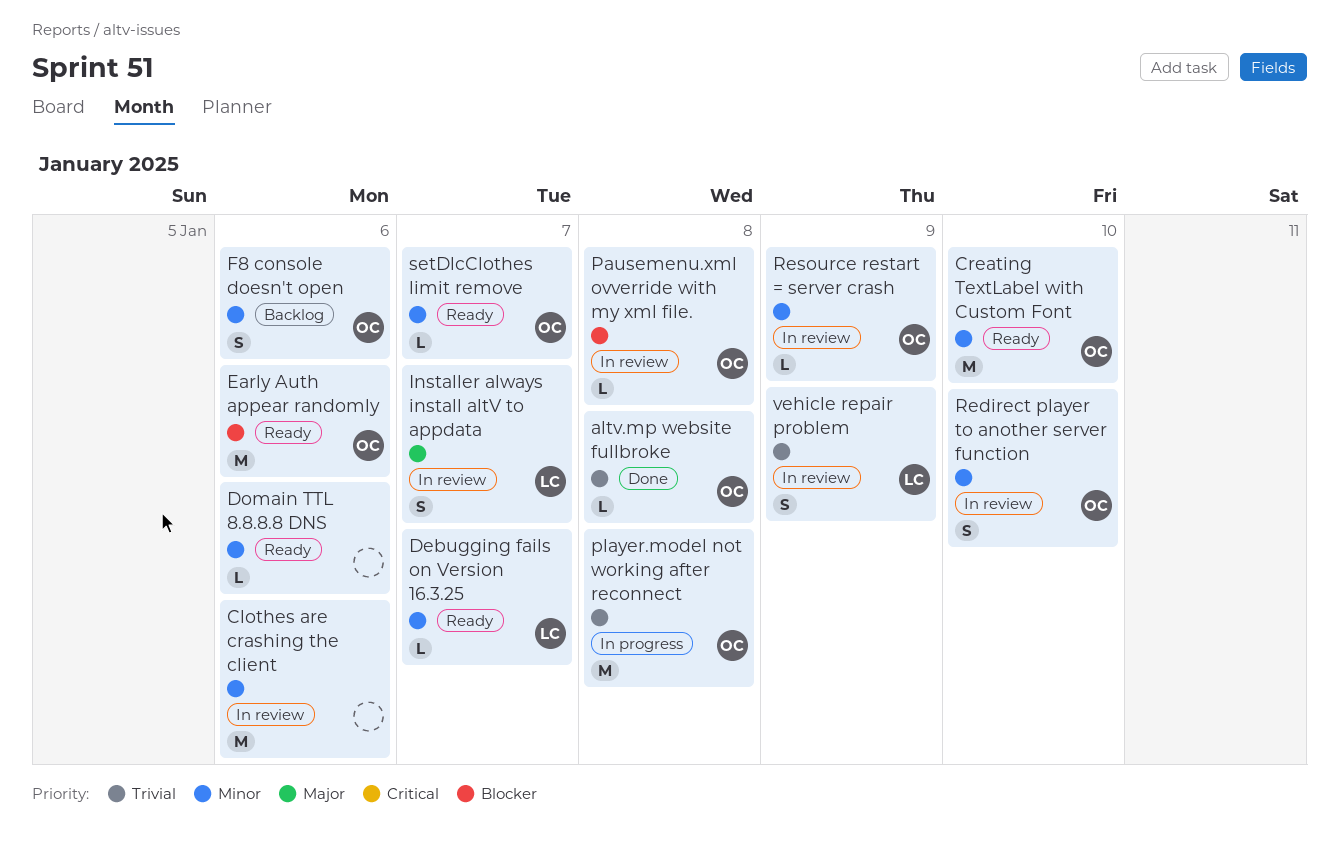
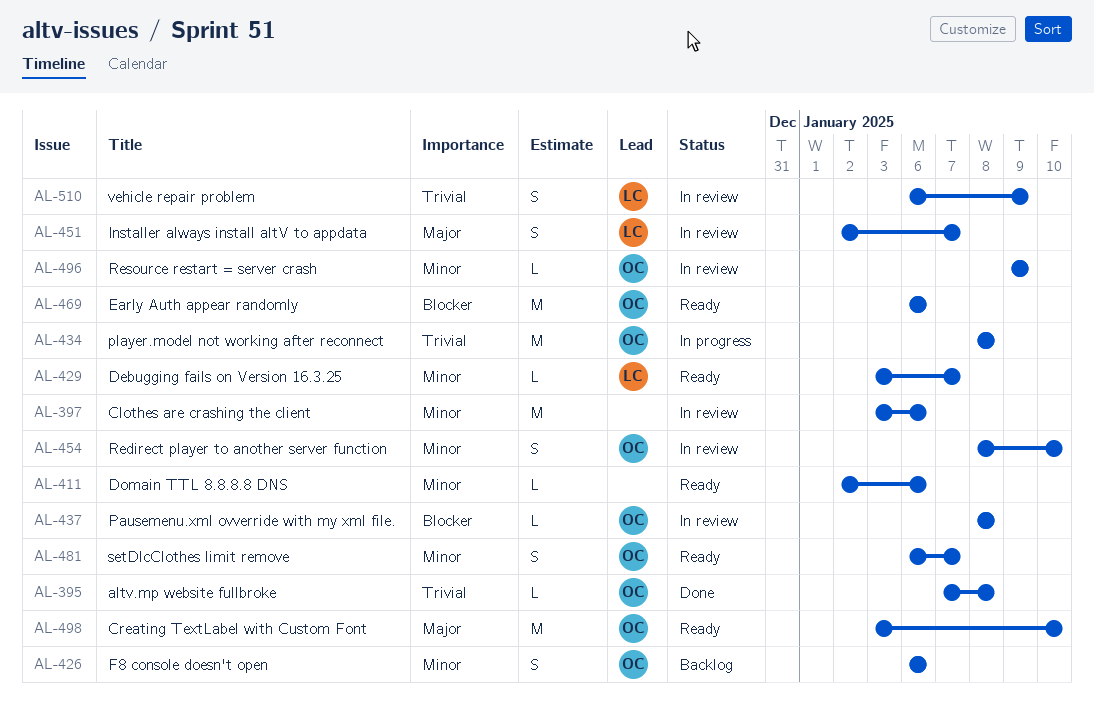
Creating TextLabel with Custom Font, priority: Minor -> Major
setDlcClothes limit remove, estimate: L -> S

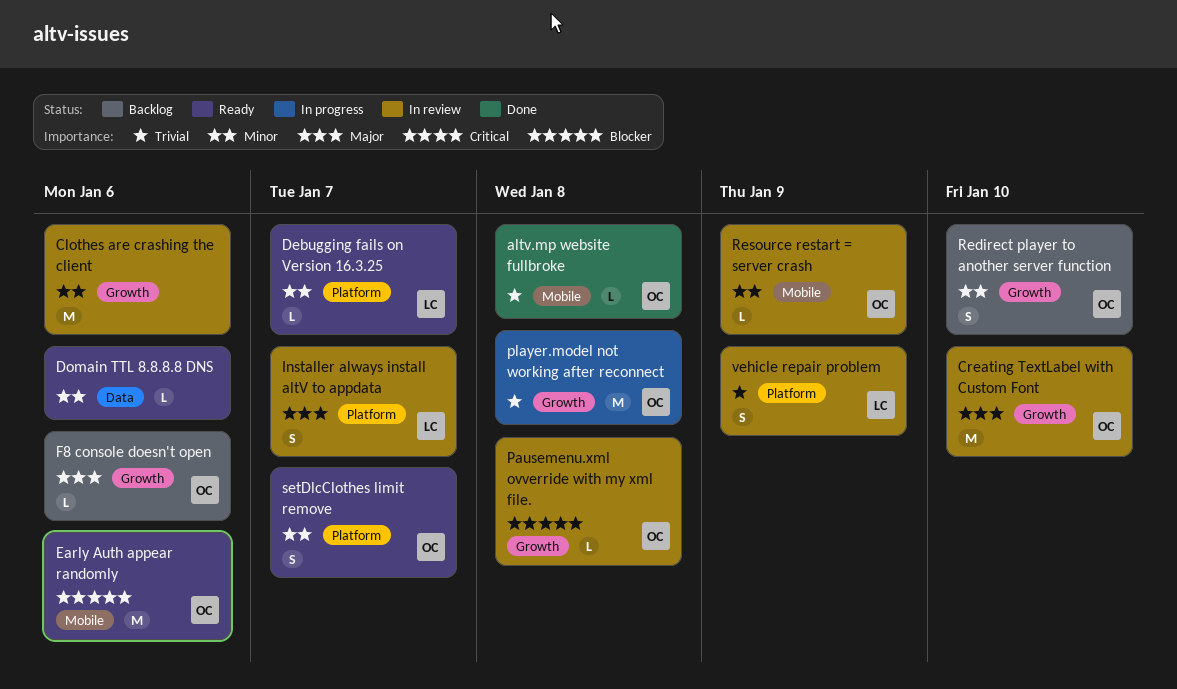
Creating TextLabel with Custom Font, status: Ready -> In review
F8 console doesn't open, priority: Minor -> Major
F8 console doesn't open, estimate: S -> L
Redirect player to another server function, status: In review -> Backlog

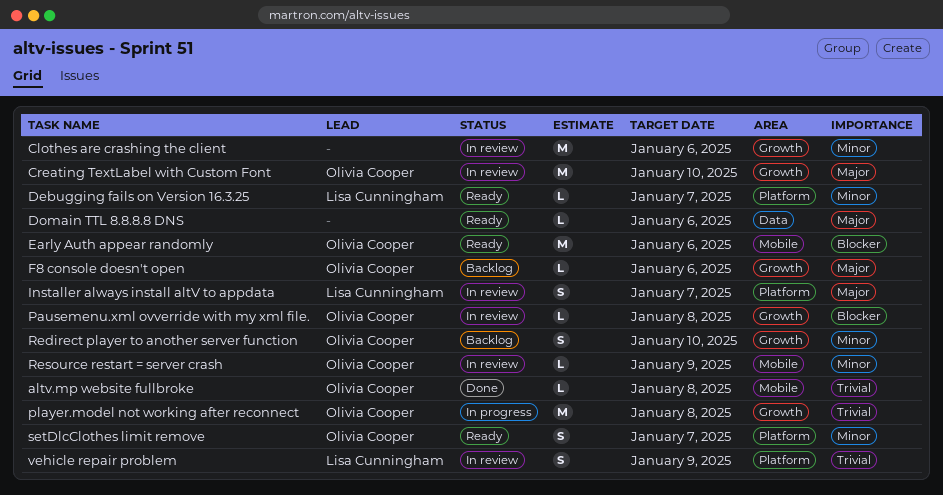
Domain TTL 8.8.8.8 DNS, priority: Minor -> Major

